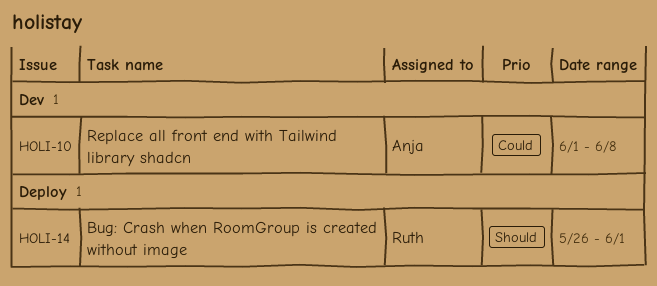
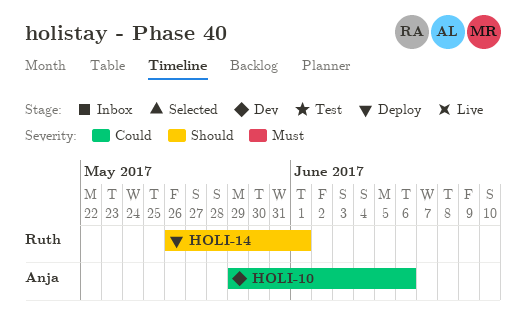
HOLI-10, start: Jun 1 -> May 29
HOLI-10, due: Jun 8 -> Jun 6

